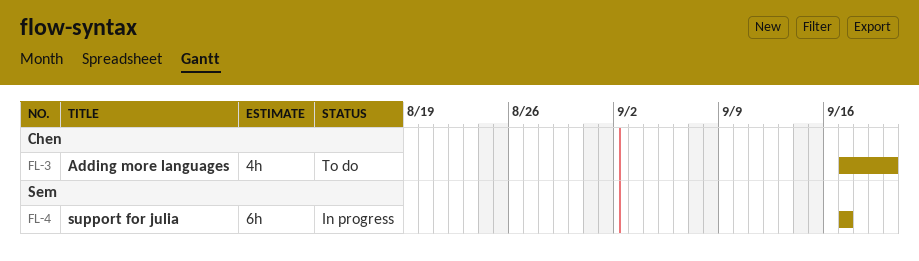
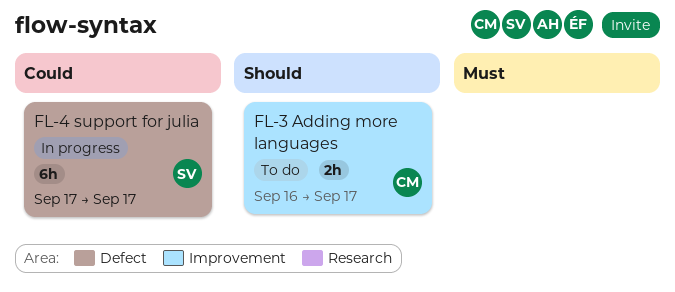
FL-3, estimate: 4h -> 2h
FL-3, start: Sep 17 -> Sep 16
FL-3, due: Sep 20 -> Sep 17

